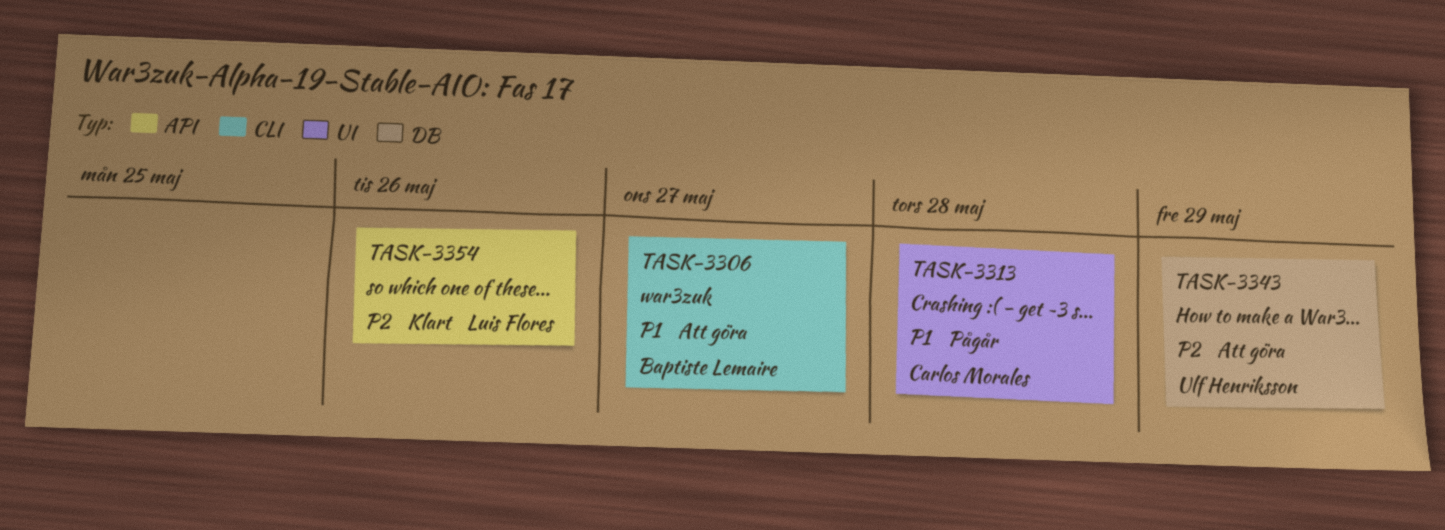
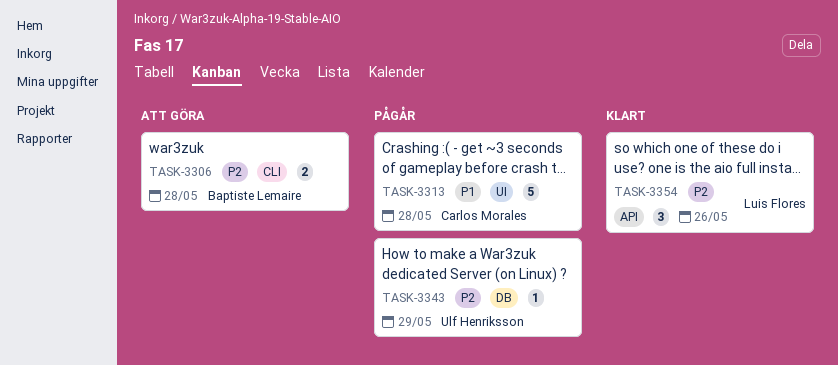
TASK-3306, priority: P1 -> P2
TASK-3306, due: May 27 -> May 28
TASK-3343, status: Att göra -> Pågår

